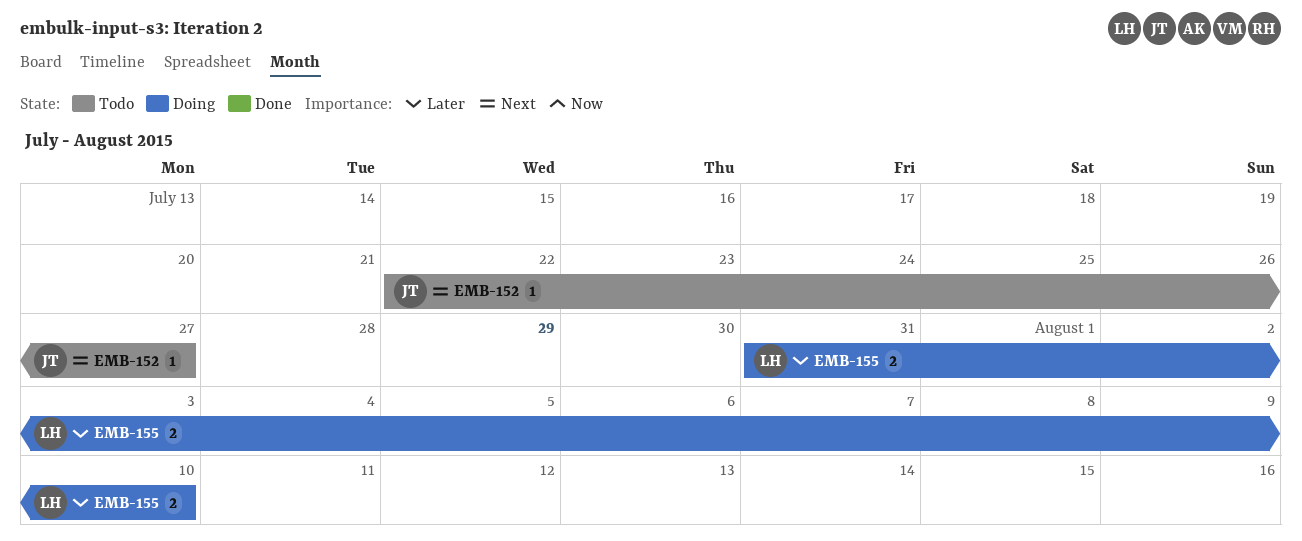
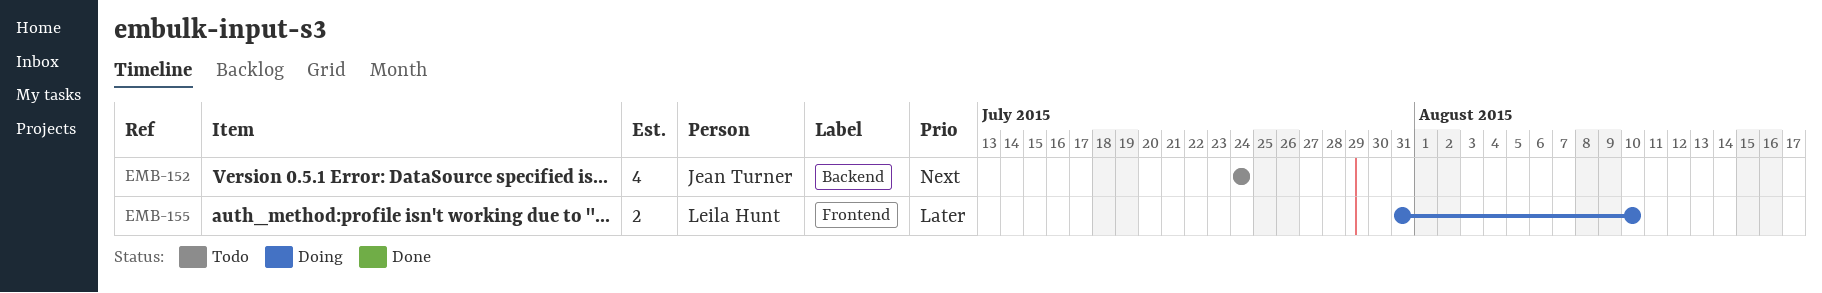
EMB-152, estimate: 1 -> 4
EMB-152, start: Jul 22 -> Jul 24
EMB-152, due: Jul 27 -> Jul 24

